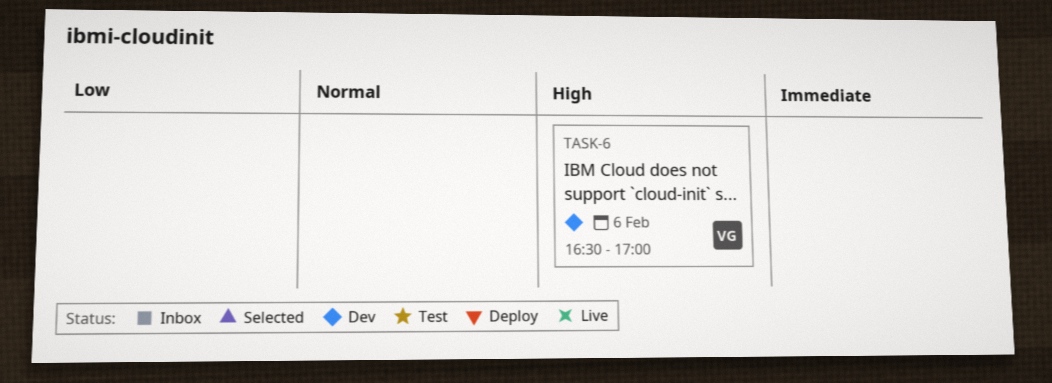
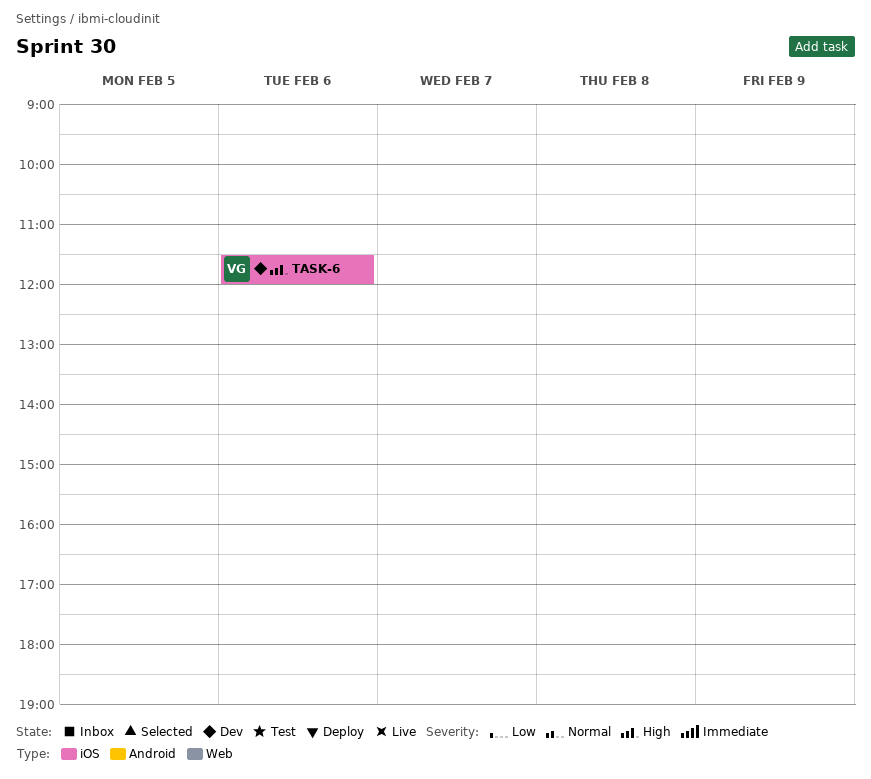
TASK-6, begins: 16:30 -> 11:30
TASK-6, ends: 17:00 -> 12:00

